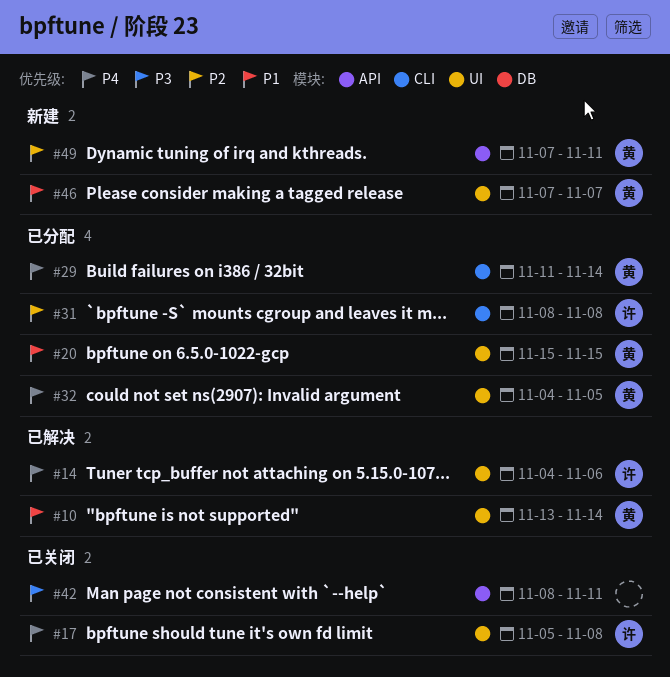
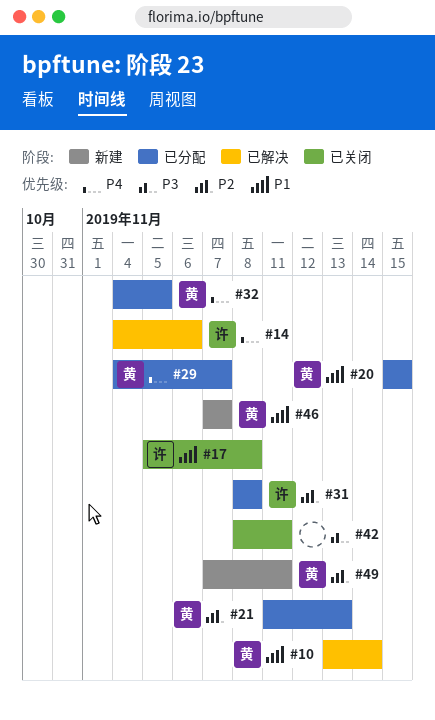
#17, priority: P4 -> P1
#21: none -> present
#29, start: Nov 11 -> Nov 4
#29, due: Nov 14 -> Nov 7

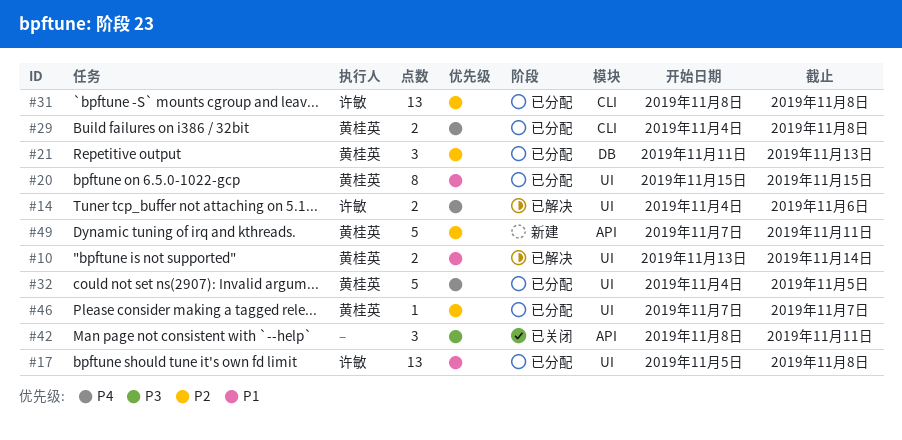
#17, status: 已关闭 -> 已分配
#29, due: Nov 7 -> Nov 8
#46, status: 新建 -> 已分配
#46, priority: P1 -> P2

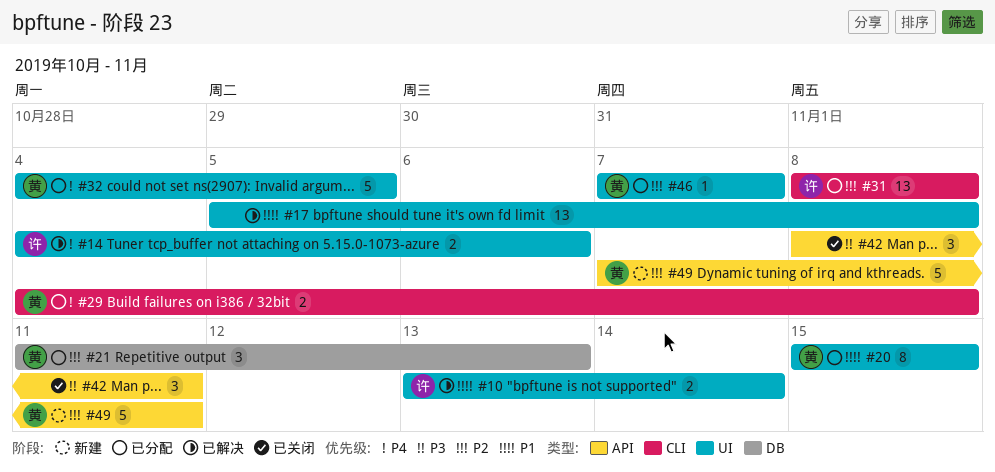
#10, owner: 黄桂英 -> 许敏
#17, status: 已分配 -> 已解决
#17, owner: 许敏 -> none

